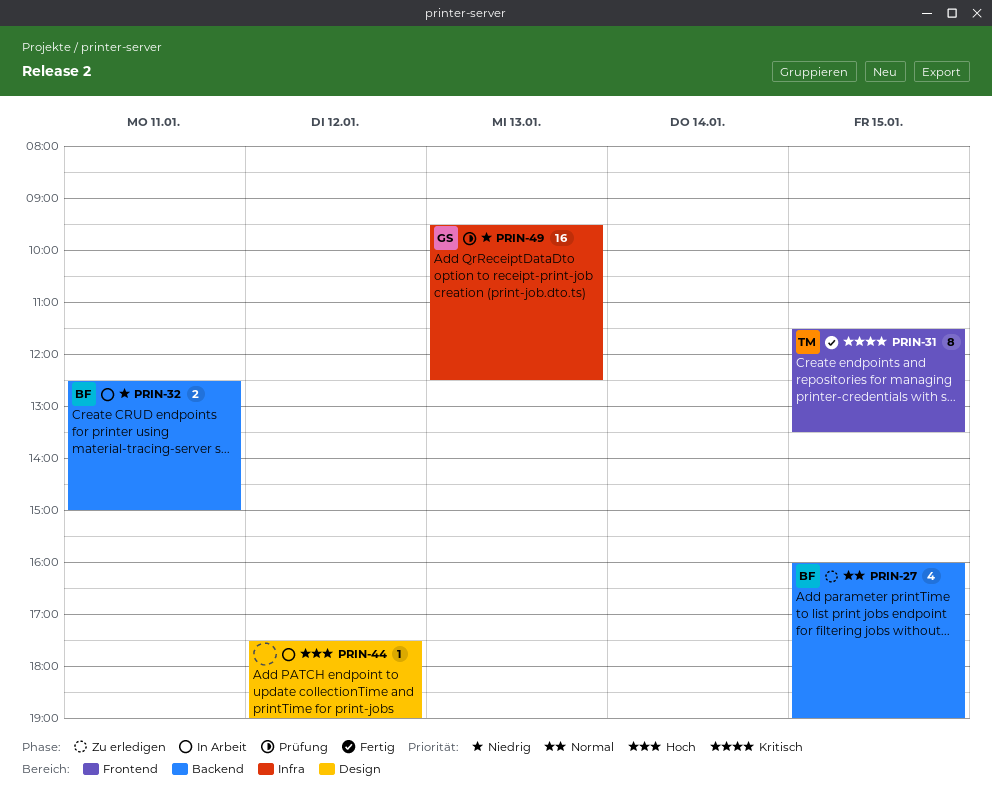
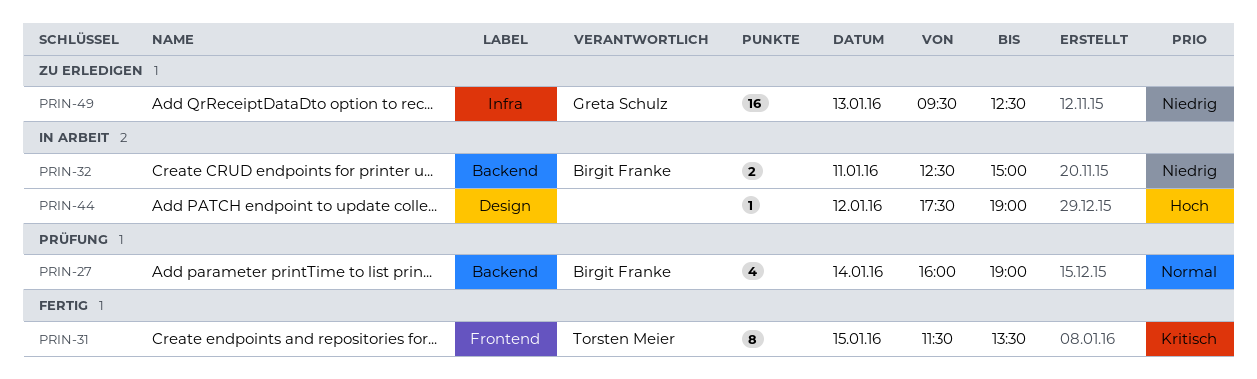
PRIN-27, status: Zu erledigen -> Prüfung
PRIN-27, day: Jan 15 -> Jan 14
PRIN-49, status: Prüfung -> Zu erledigen

